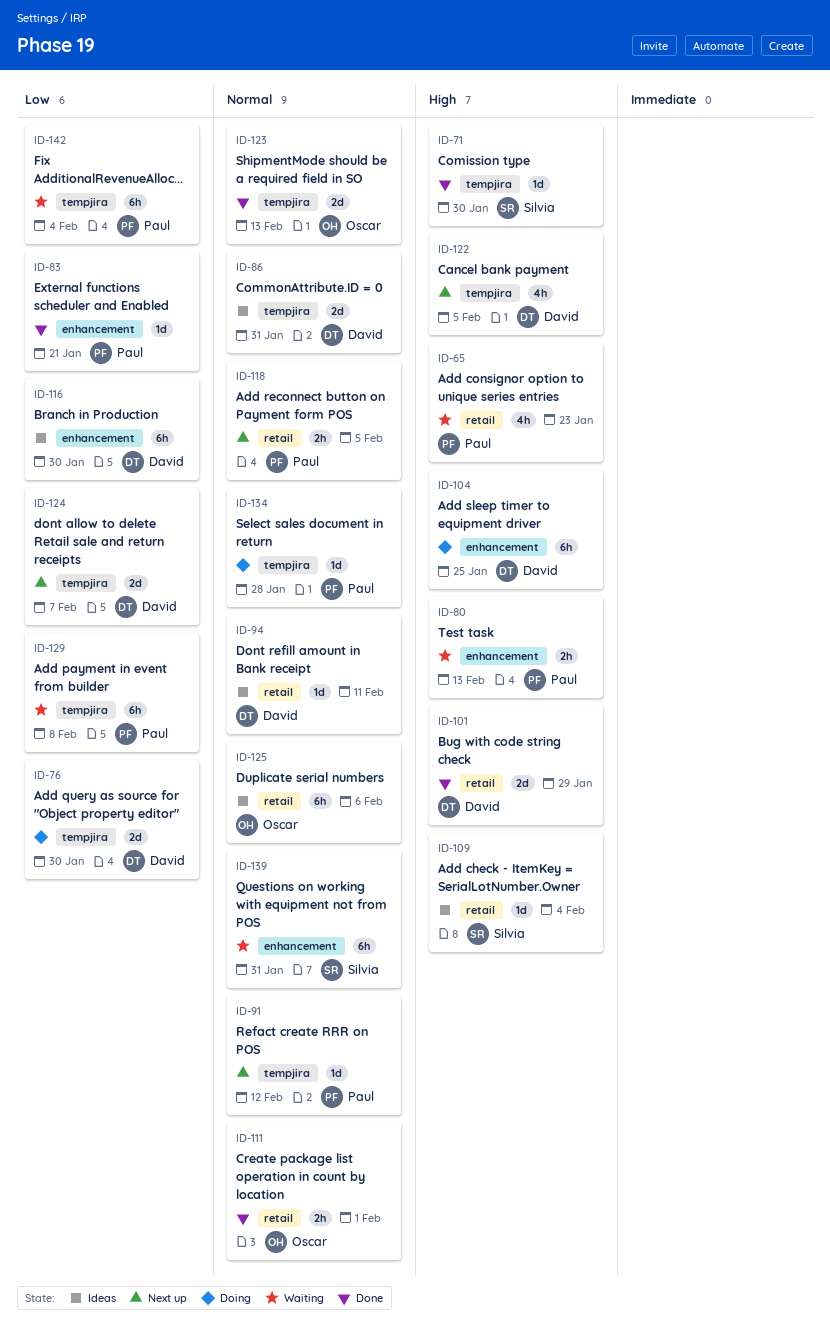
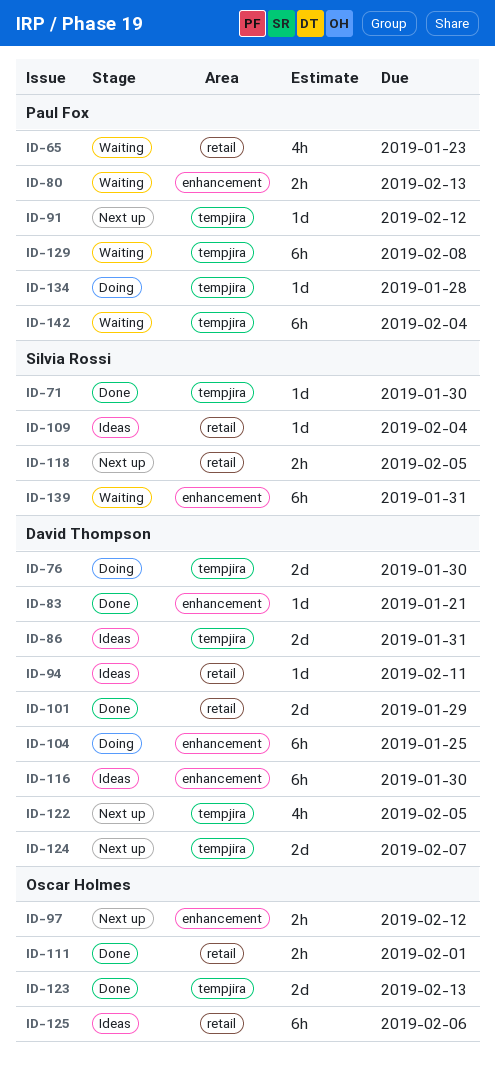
ID-83, owner: Paul Fox -> David Thompson
ID-97: none -> present
ID-118, owner: Paul Fox -> Silvia Rossi

